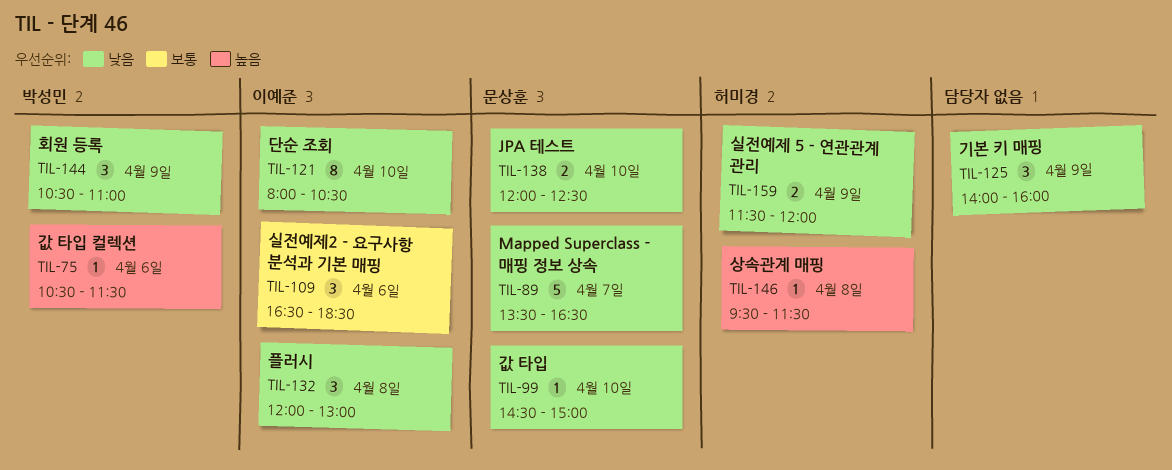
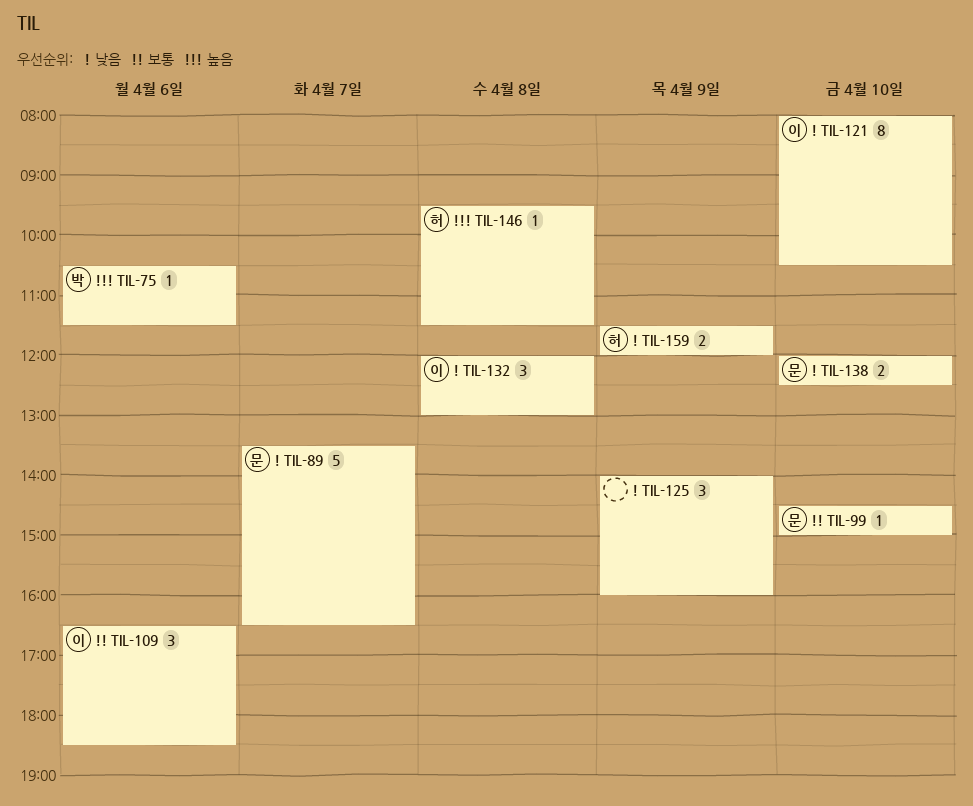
TIL-99, priority: 낮음 -> 보통
TIL-144: present -> none

